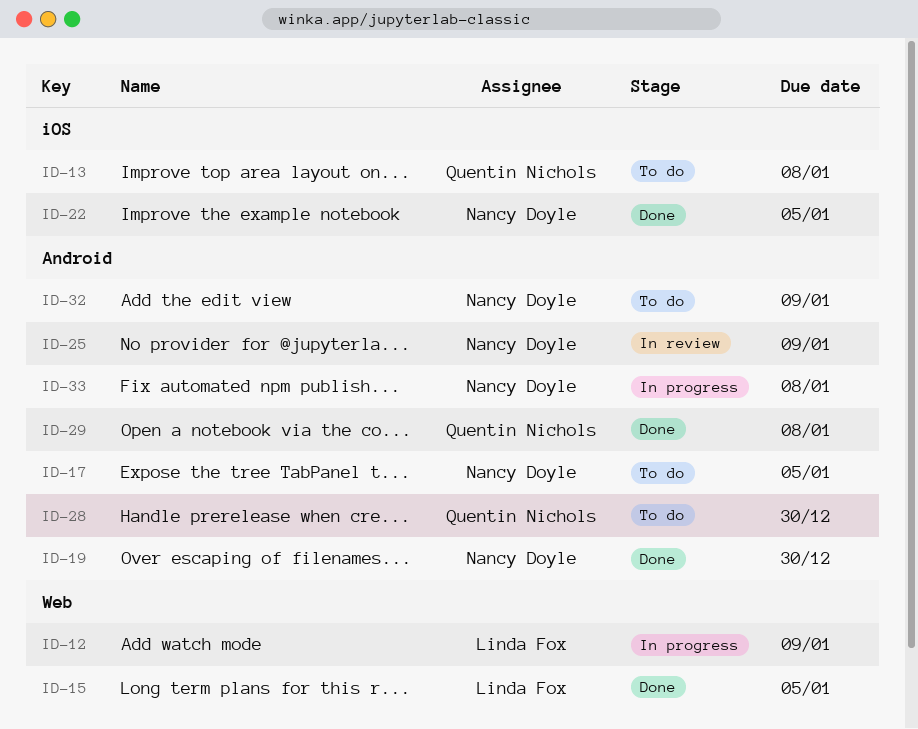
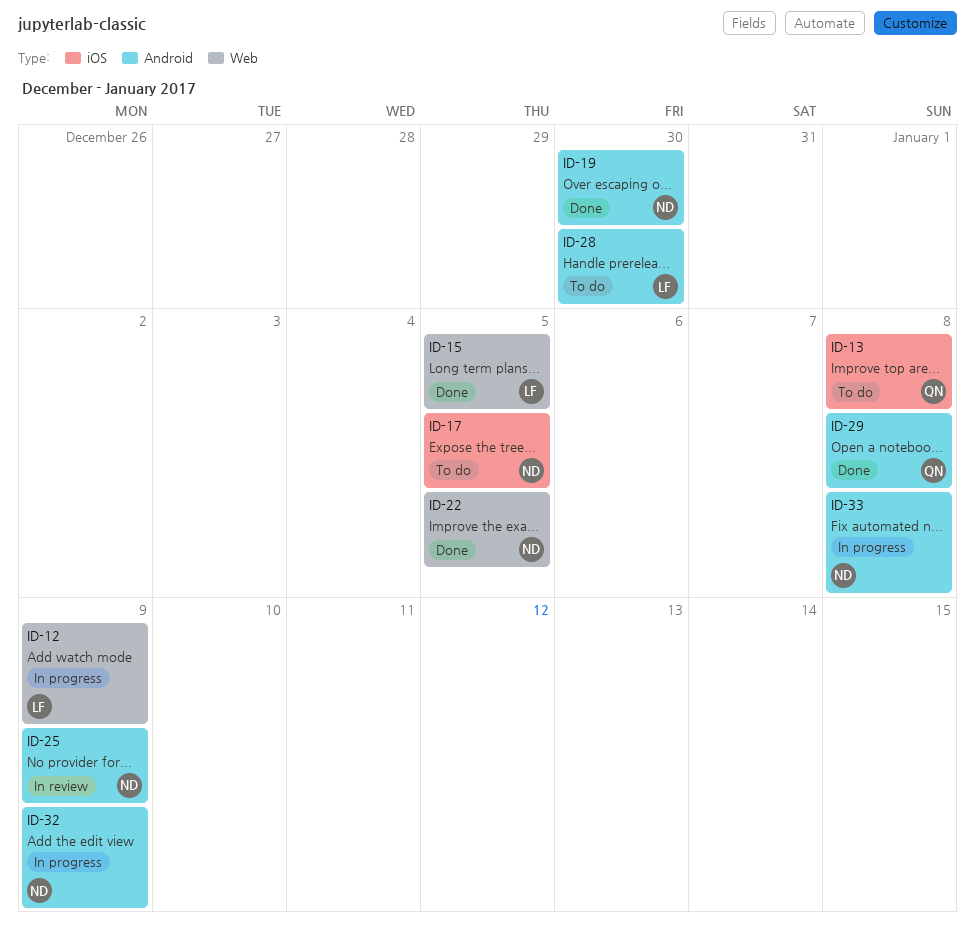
ID-17, label: Android -> iOS
ID-22, label: iOS -> Web
ID-28, owner: Quentin Nichols -> Linda Fox
ID-32, status: To do -> In progress

